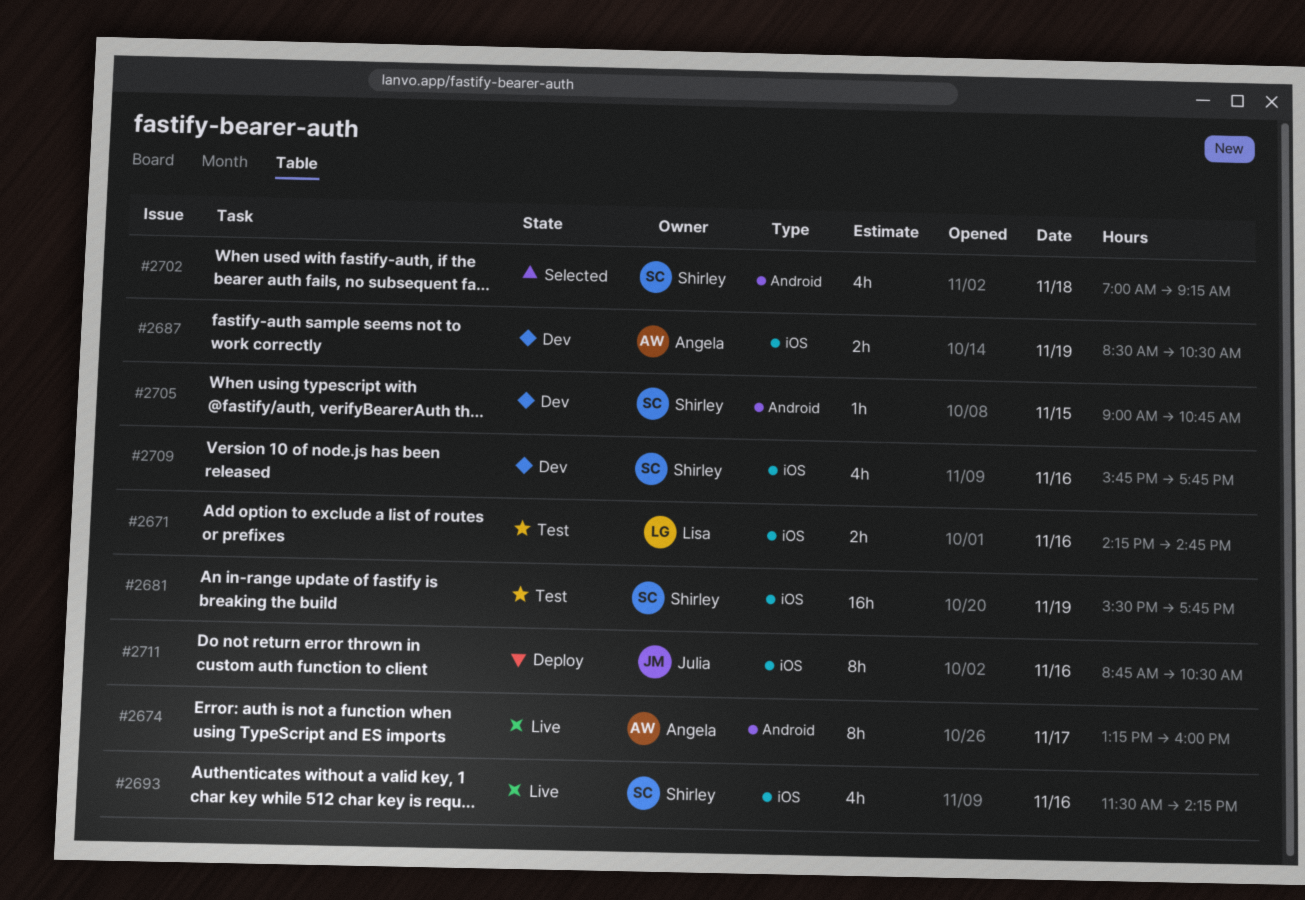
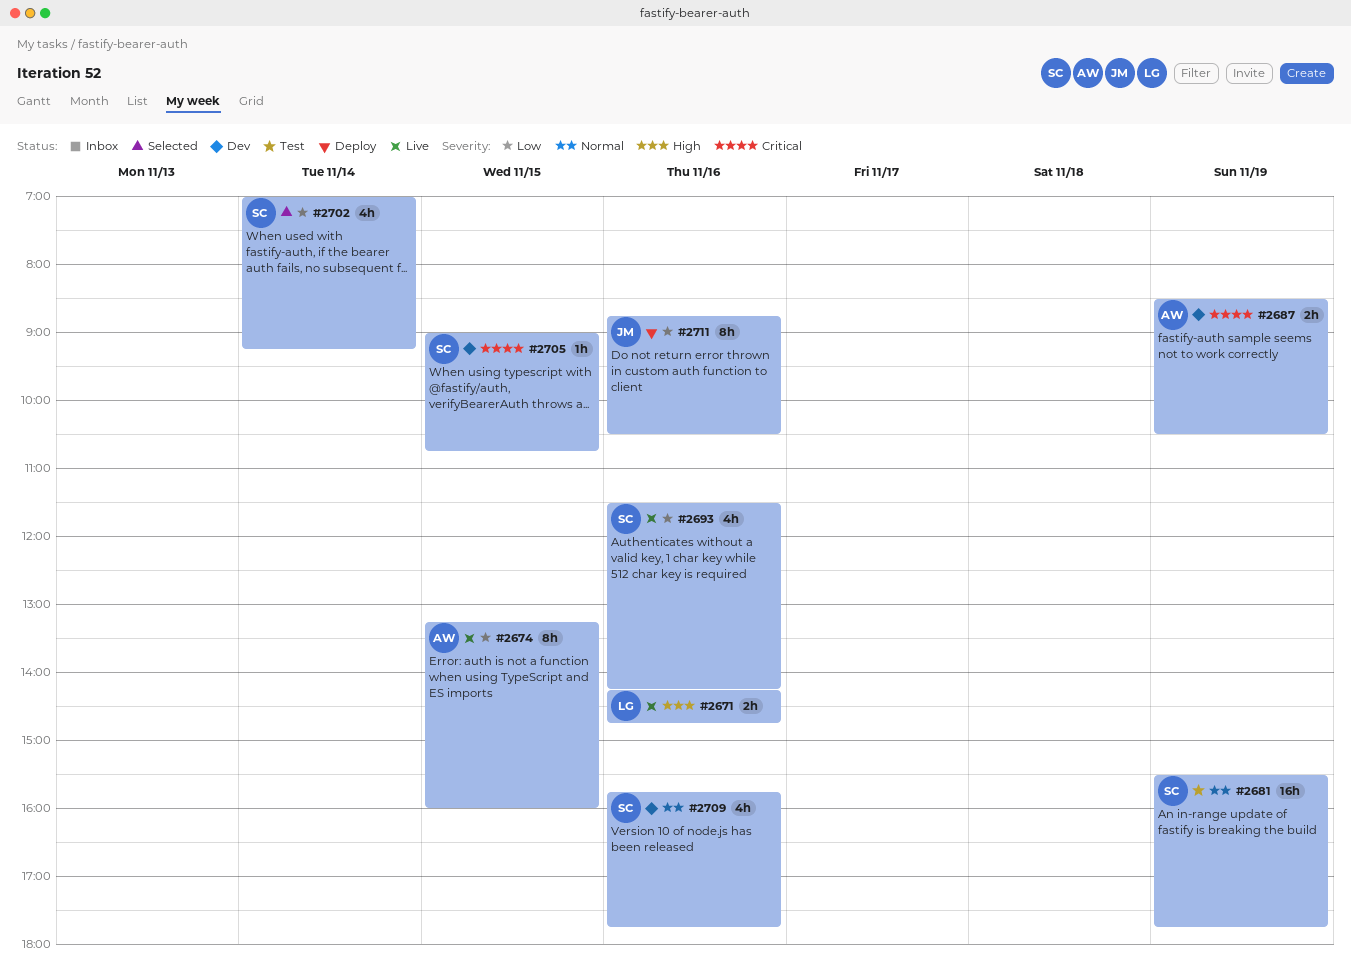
#2671, status: Test -> Live
#2674, day: Nov 17 -> Nov 15
#2702, day: Nov 18 -> Nov 14

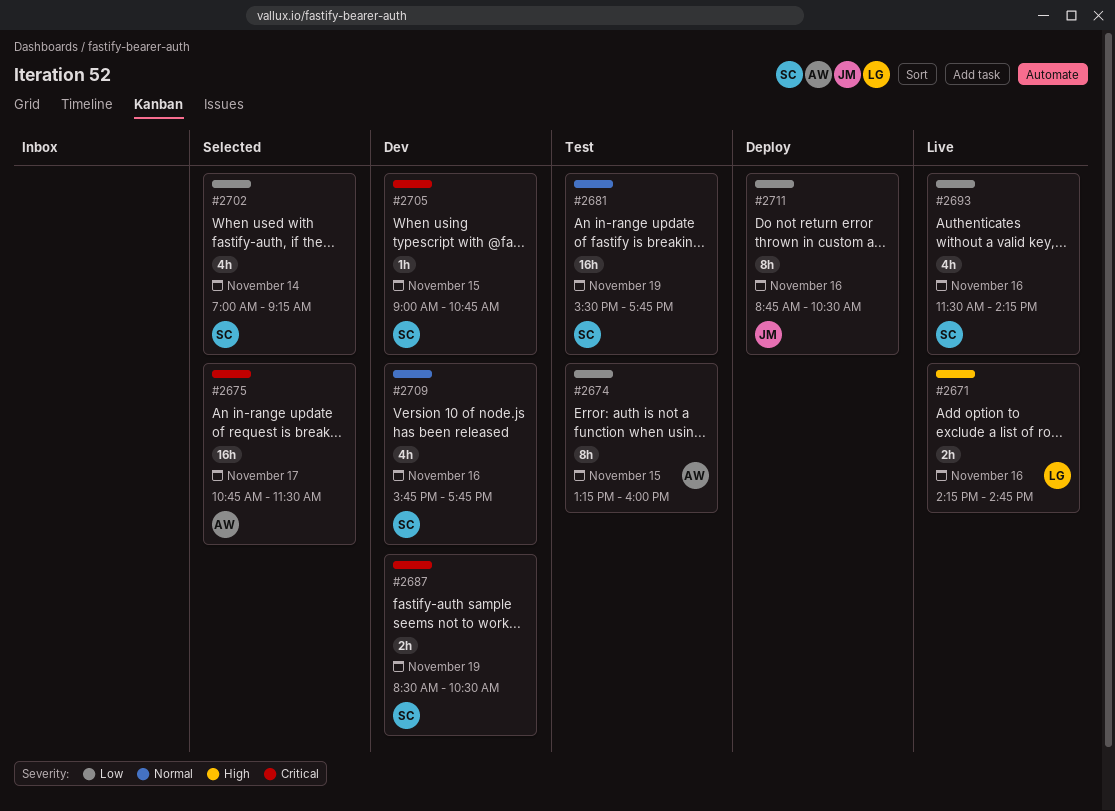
#2674, status: Live -> Test
#2675: none -> present
#2687, owner: AW -> SC

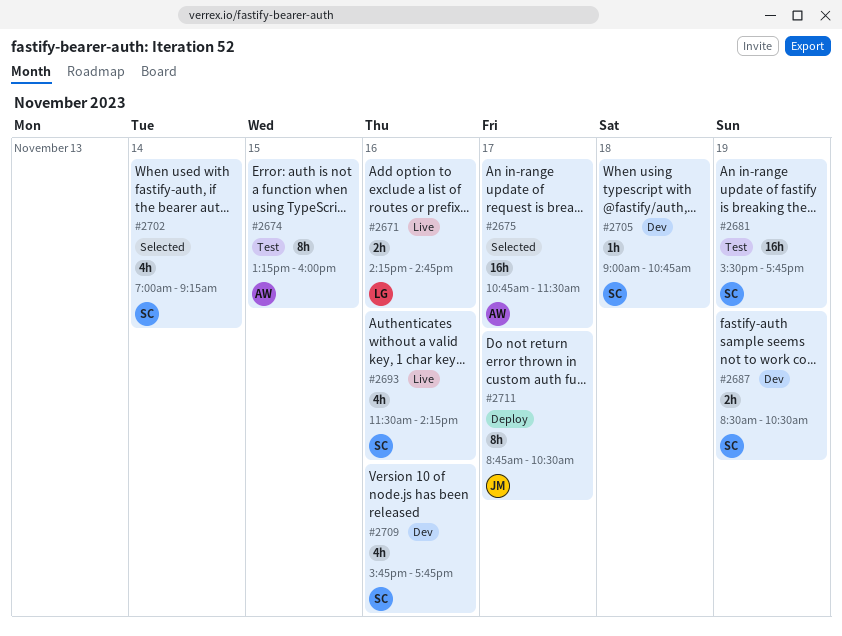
#2705, day: Nov 15 -> Nov 18
#2711, day: Nov 16 -> Nov 17

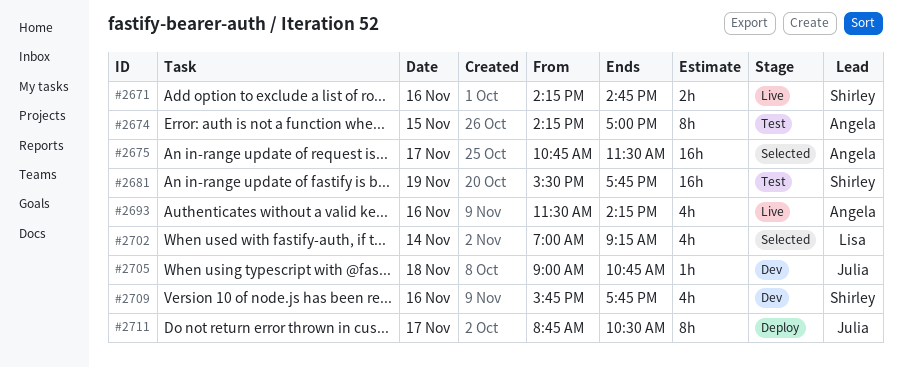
#2671, owner: Lisa -> Shirley
#2674, begins: 13:15 -> 14:15
#2674, ends: 16:00 -> 17:00
#2687: present -> none
#2693, owner: Shirley -> Angela
#2702, owner: Shirley -> Lisa
#2705, owner: Shirley -> Julia

